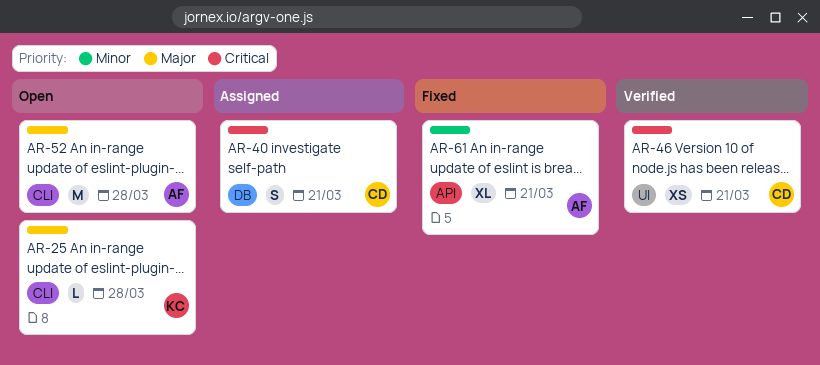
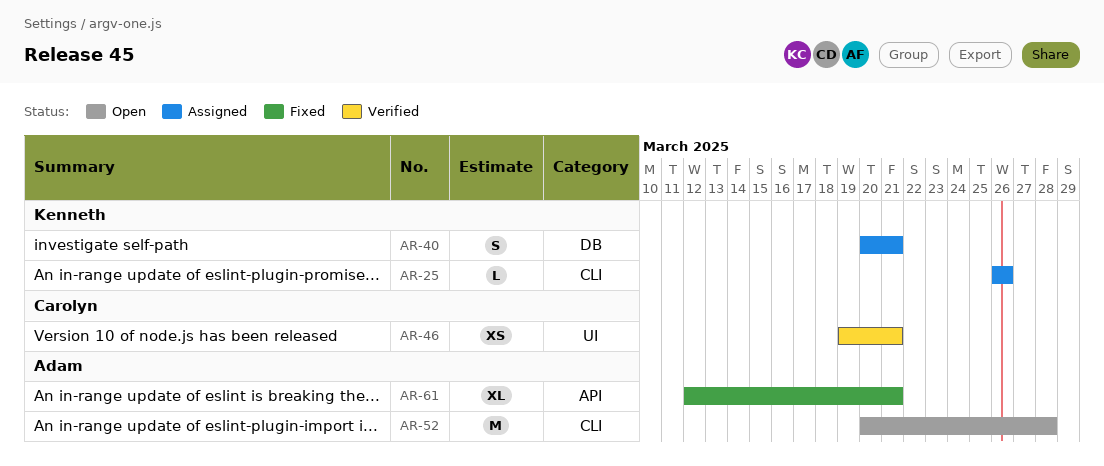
AR-25, status: Open -> Assigned
AR-25, due: Mar 28 -> Mar 26
AR-40, owner: Carolyn -> Kenneth

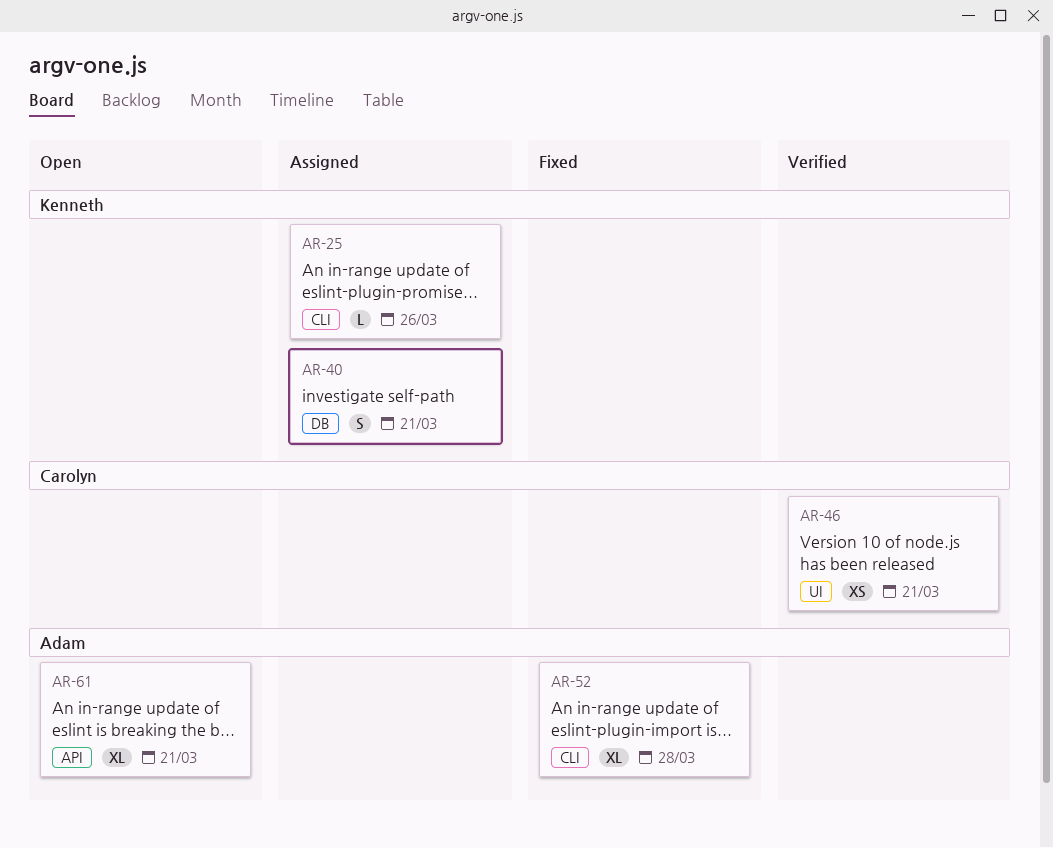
AR-52, status: Open -> Fixed
AR-52, estimate: M -> XL
AR-61, status: Fixed -> Open

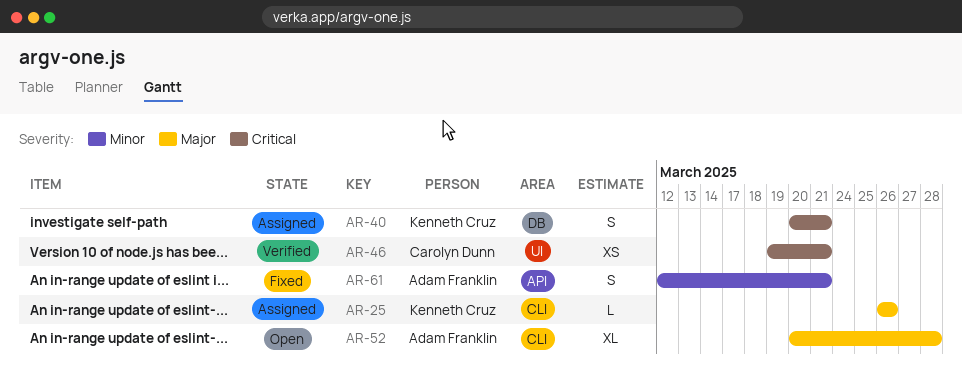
AR-52, status: Fixed -> Open
AR-61, status: Open -> Fixed
AR-61, estimate: XL -> S

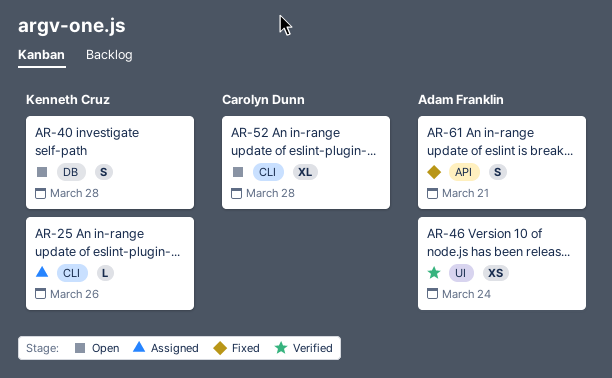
AR-40, status: Assigned -> Open
AR-40, due: Mar 21 -> Mar 28
AR-46, owner: Carolyn Dunn -> Adam Franklin
AR-46, due: Mar 21 -> Mar 24
AR-52, owner: Adam Franklin -> Carolyn Dunn

